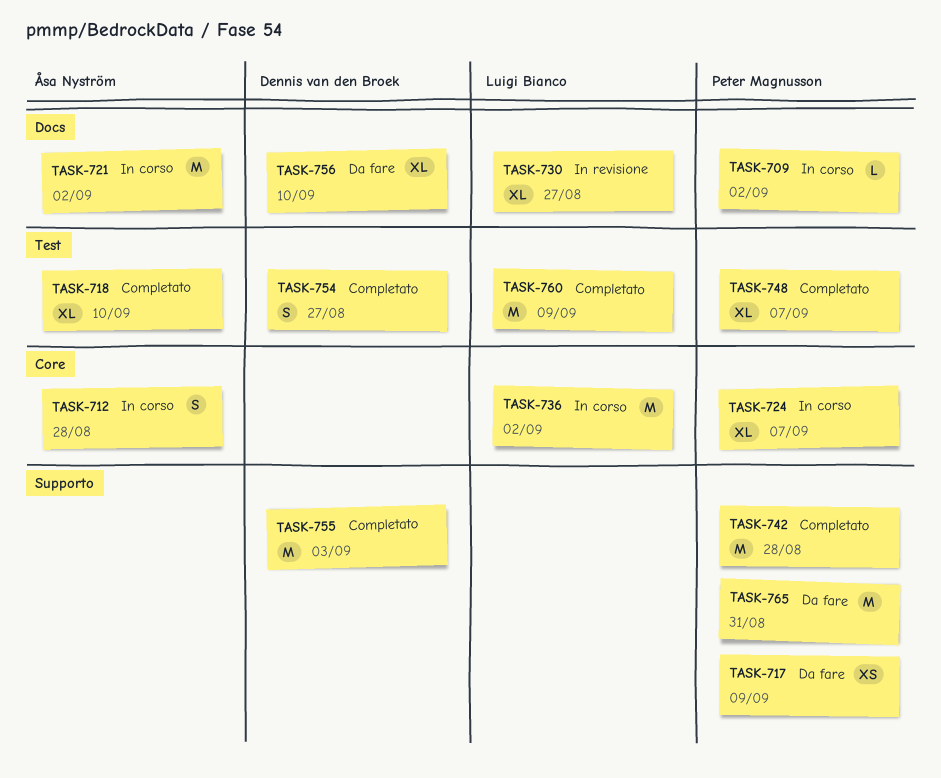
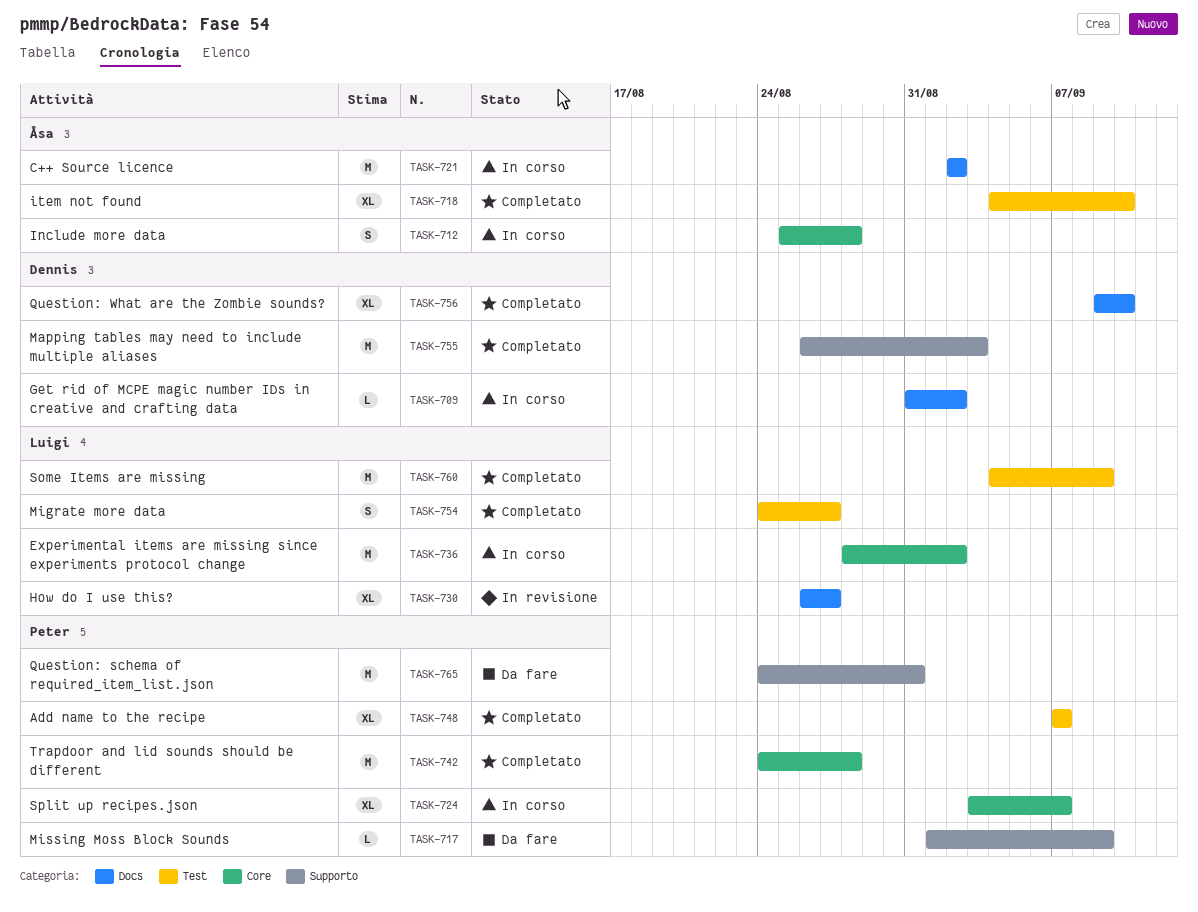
TASK-709, owner: Peter Magnusson -> Dennis van den Broek
TASK-717, estimate: XS -> L
TASK-742, label: Supporto -> Core
TASK-754, owner: Dennis van den Broek -> Luigi Bianco
TASK-756, status: Da fare -> Completato

